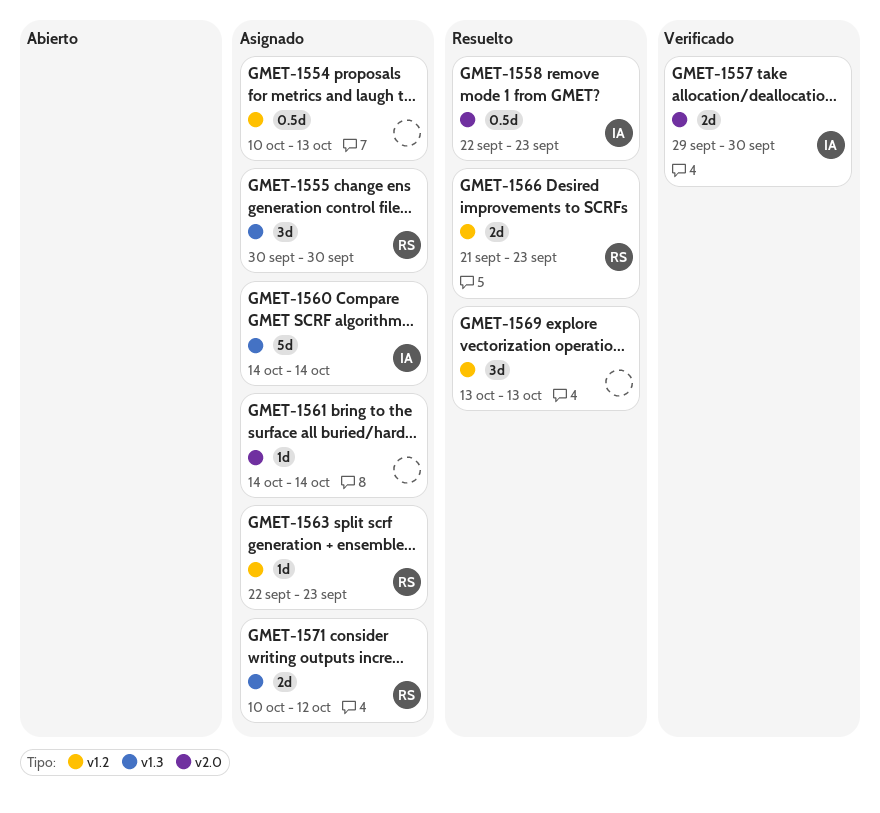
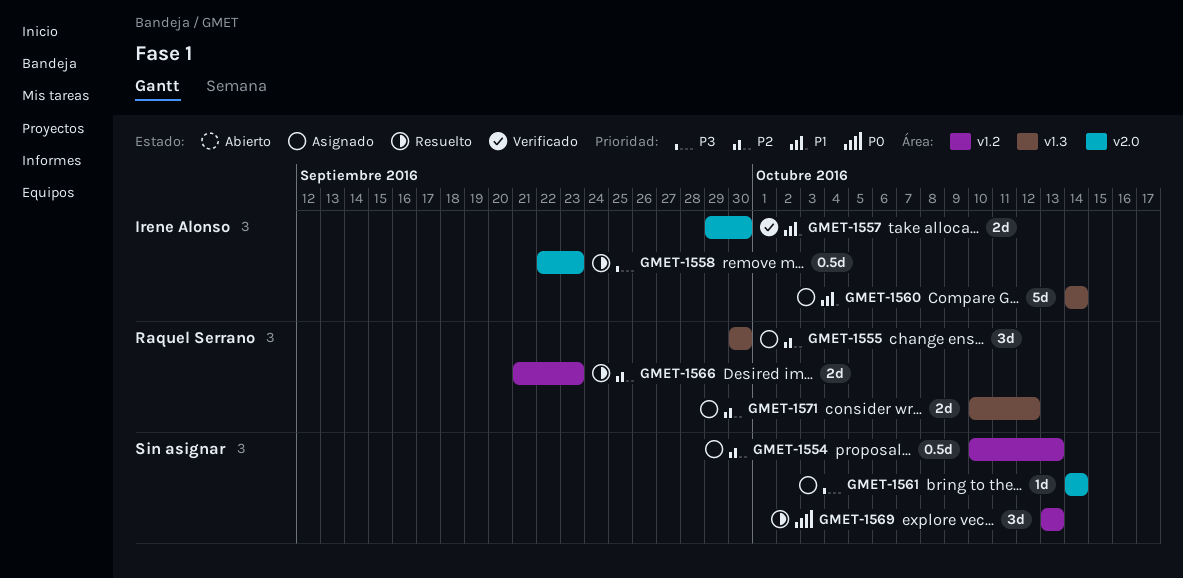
GMET-1563: present -> none

